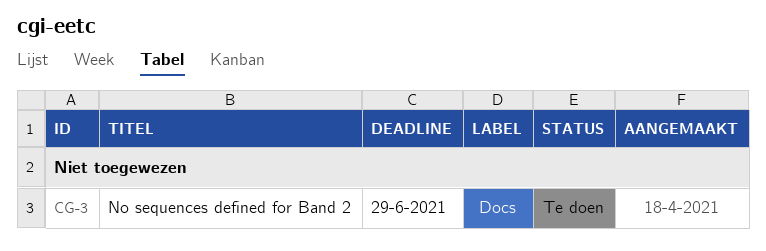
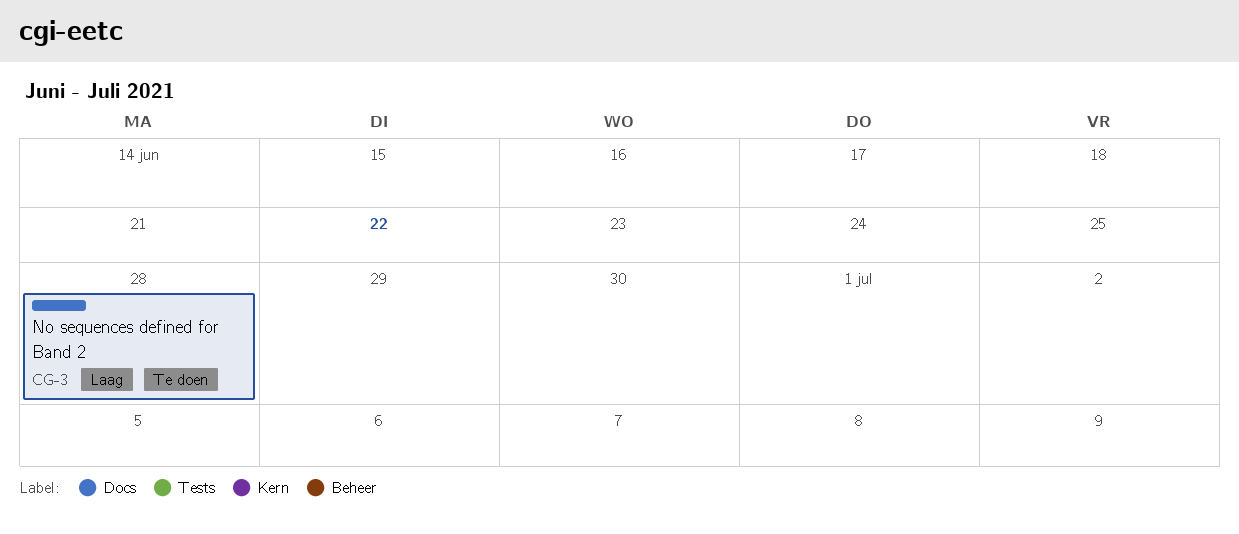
CG-3, due: Jun 29 -> Jun 28

